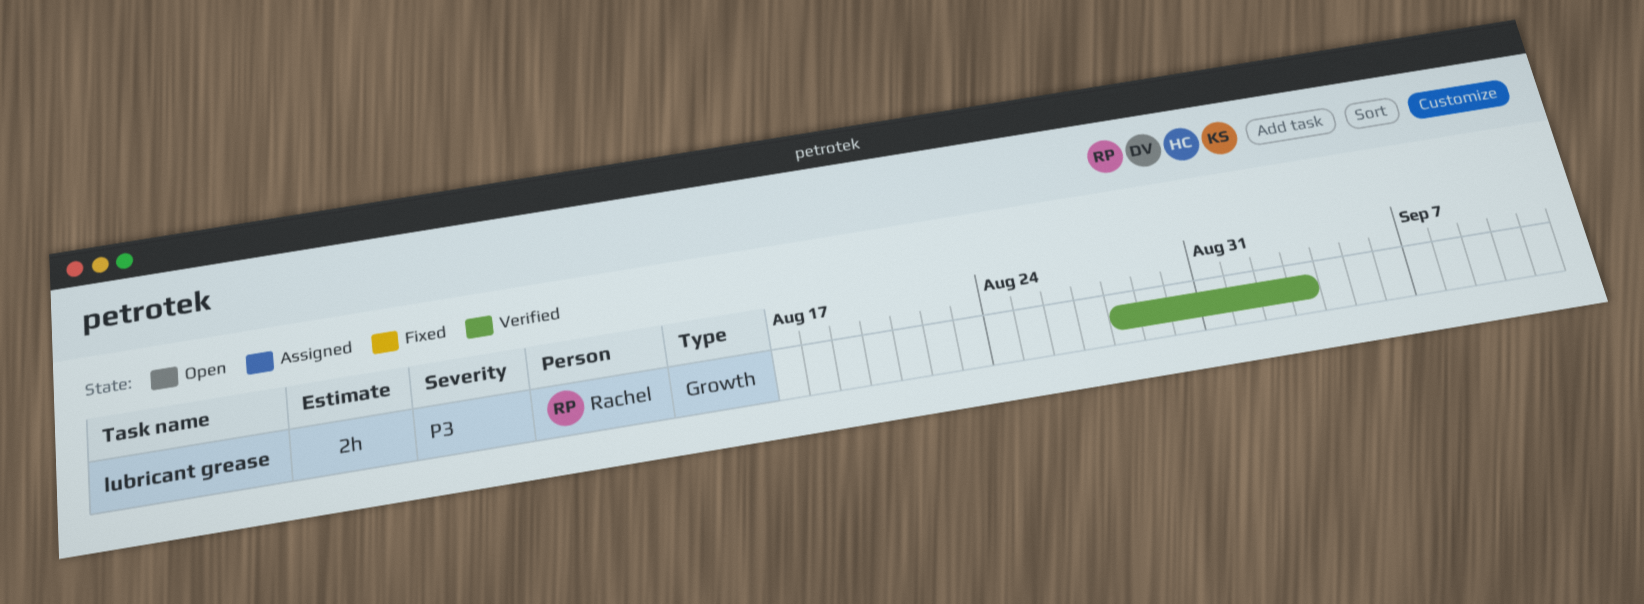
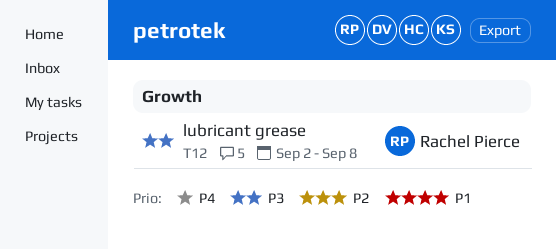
lubricant grease, start: Aug 28 -> Sep 2
lubricant grease, due: Sep 3 -> Sep 8

